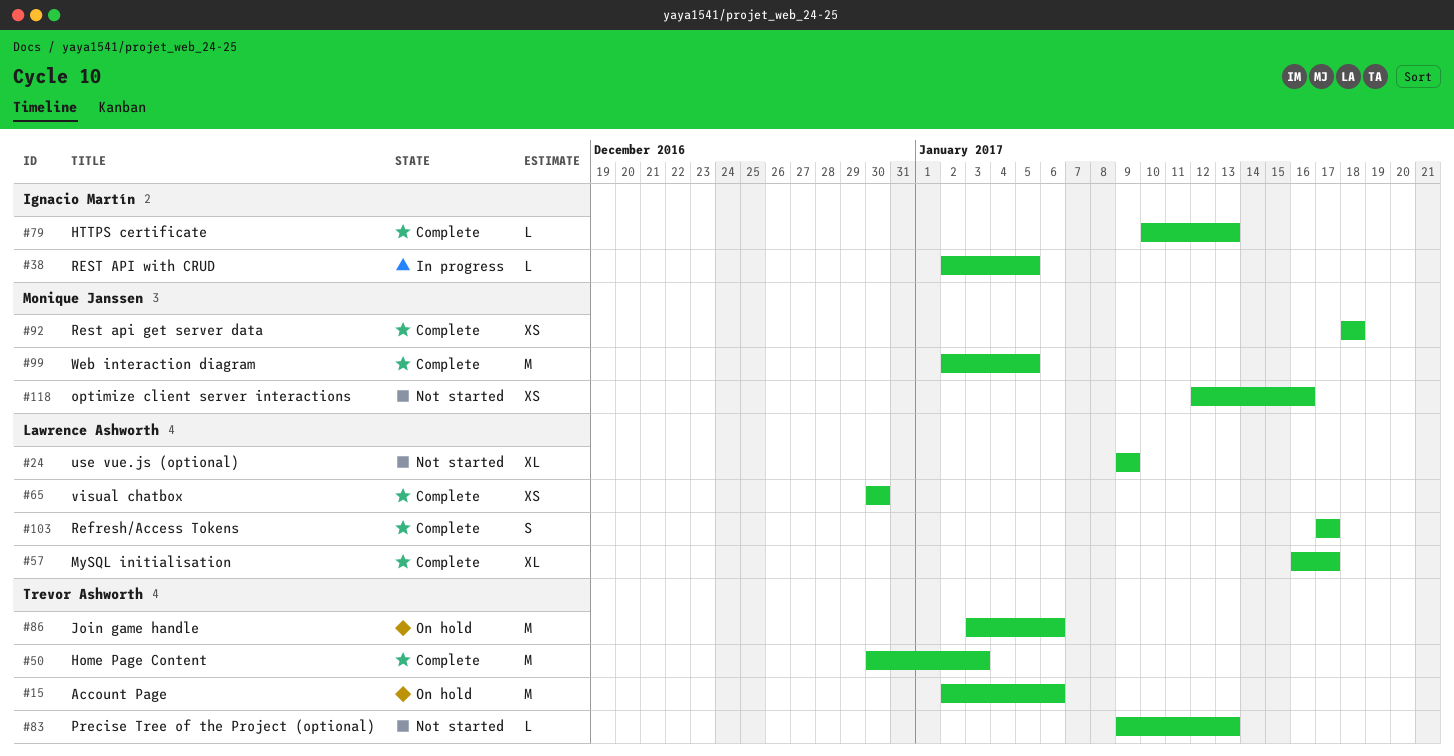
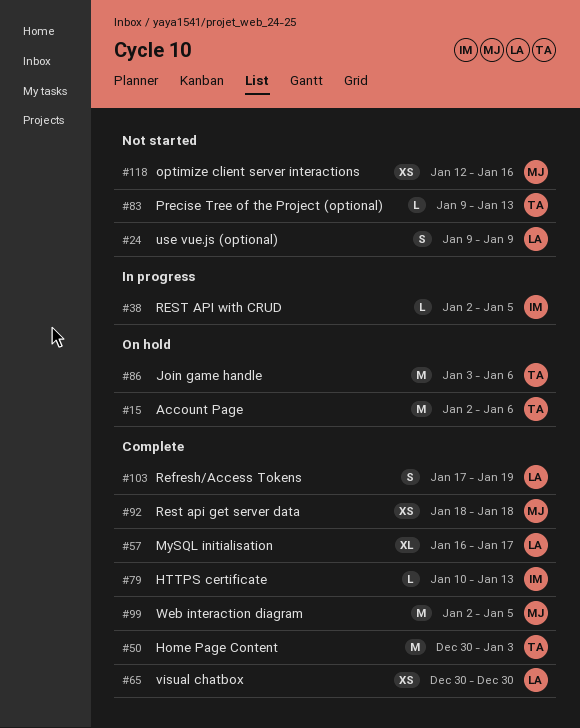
#24, estimate: XL -> S
#103, due: Jan 17 -> Jan 19

